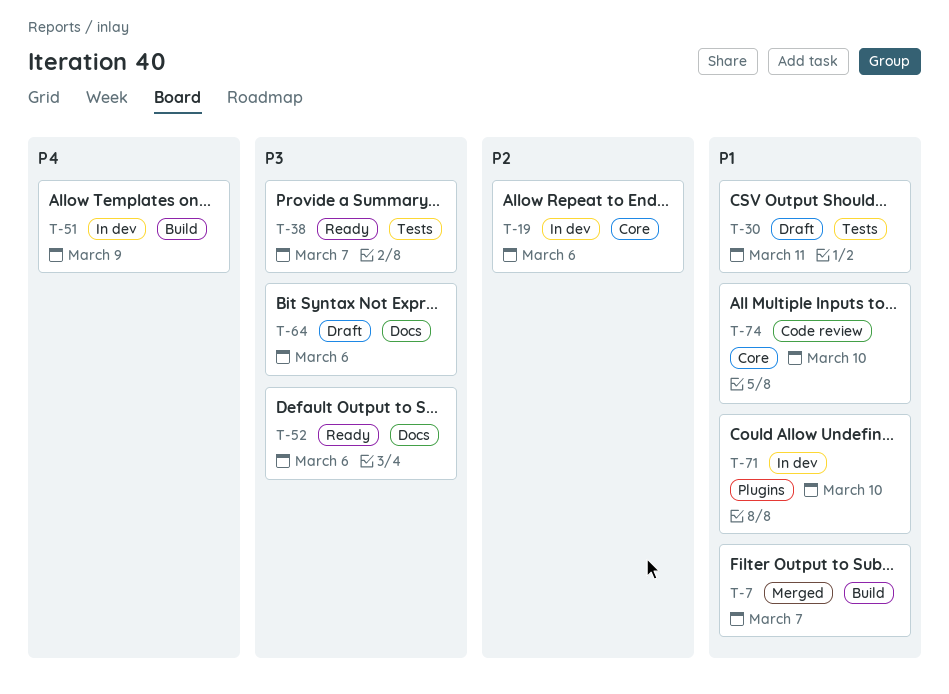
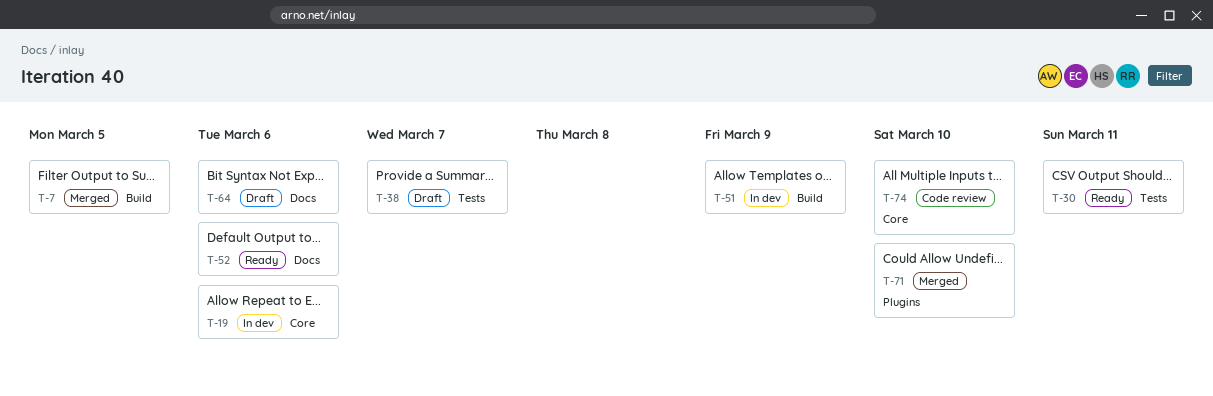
T-7, due: Mar 7 -> Mar 5
T-30, status: Draft -> Ready
T-38, status: Ready -> Draft
T-71, status: In dev -> Merged

